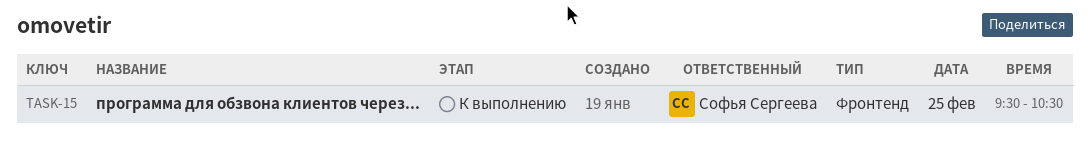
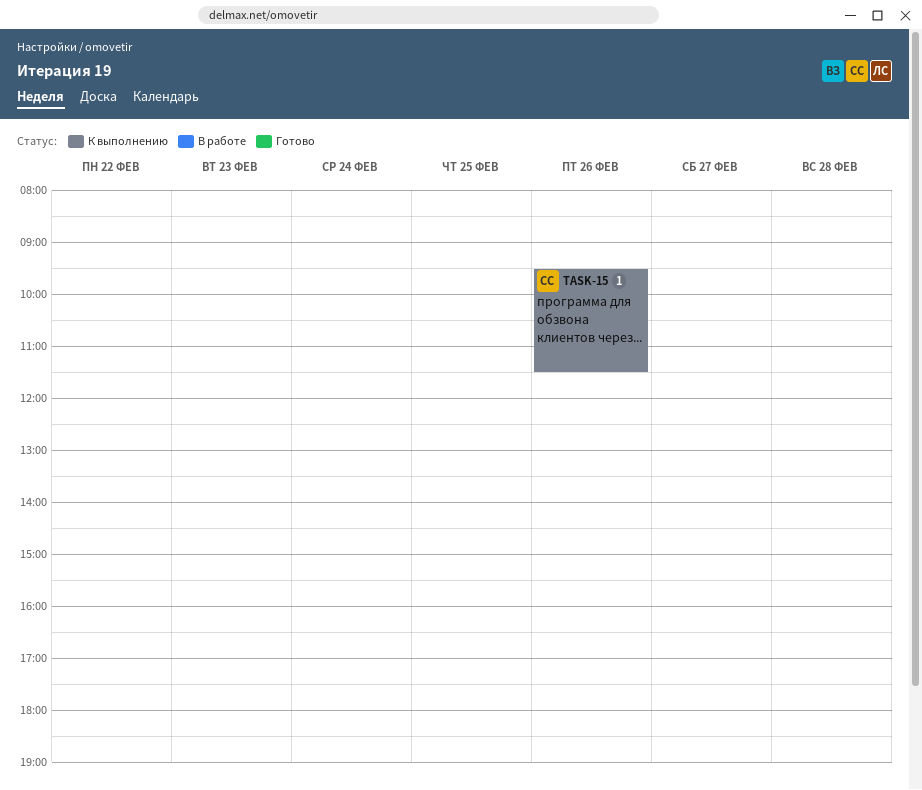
TASK-15, day: Feb 25 -> Feb 26
TASK-15, ends: 10:30 -> 11:30

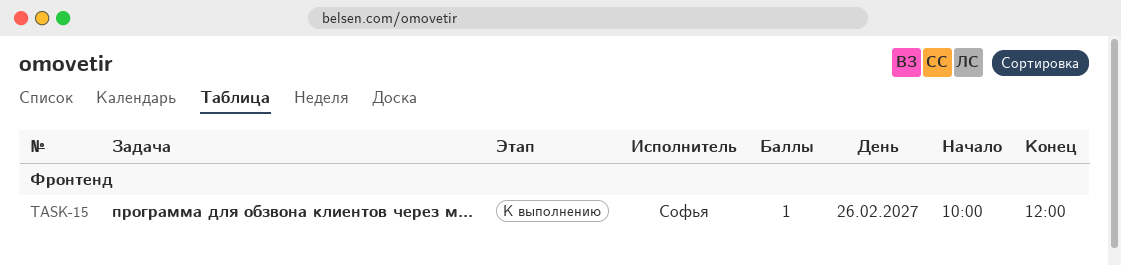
TASK-15, begins: 09:30 -> 10:00
TASK-15, ends: 11:30 -> 12:00

